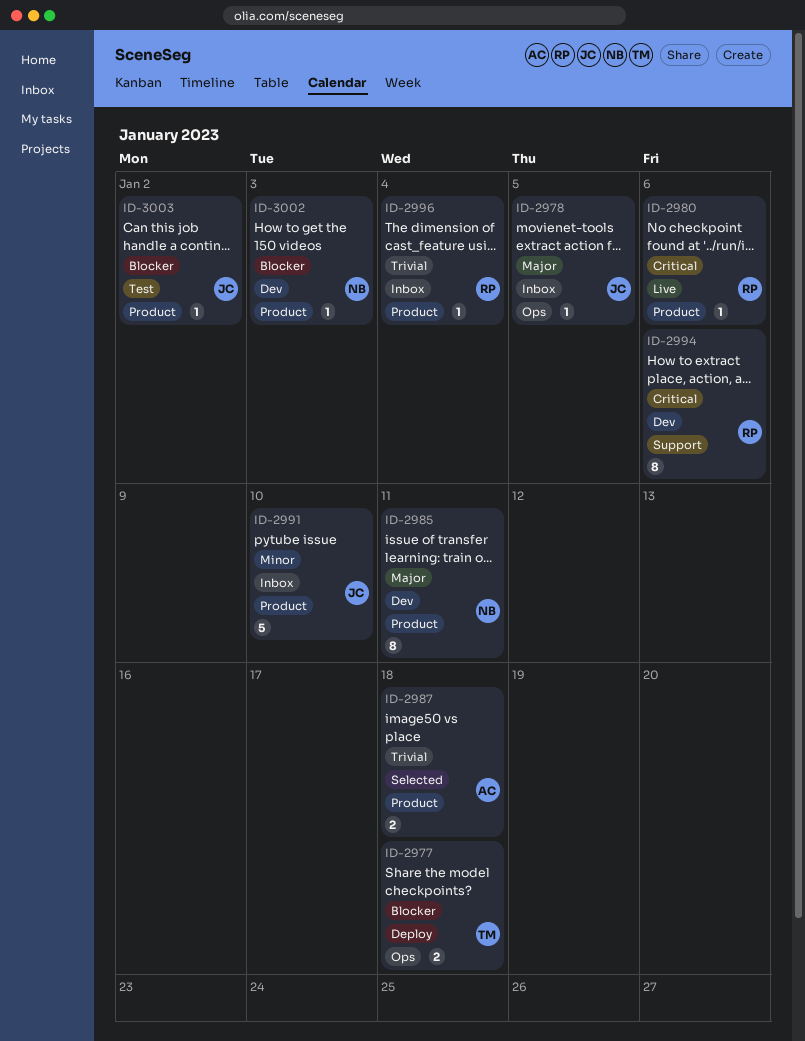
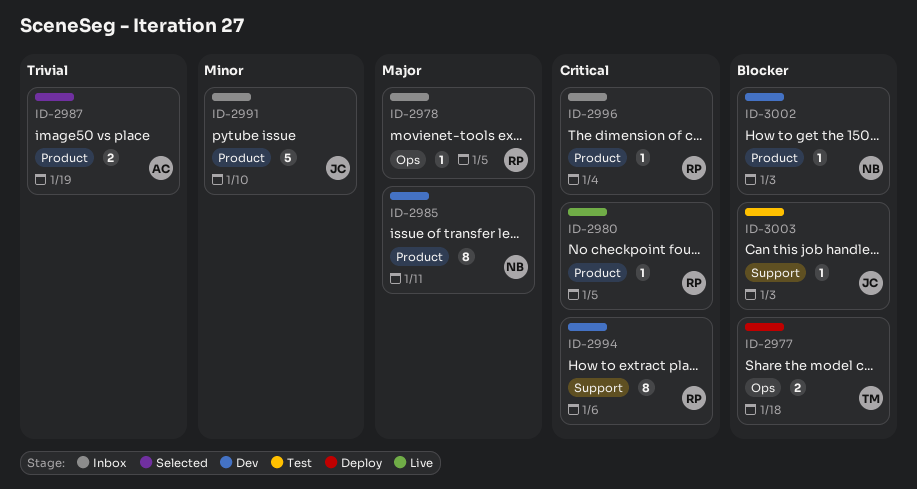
ID-2978, owner: JC -> RP
ID-2980, due: Jan 6 -> Jan 5
ID-2987, due: Jan 18 -> Jan 19
ID-2996, priority: Trivial -> Critical
ID-3003, label: Product -> Support
ID-3003, due: Jan 2 -> Jan 3

